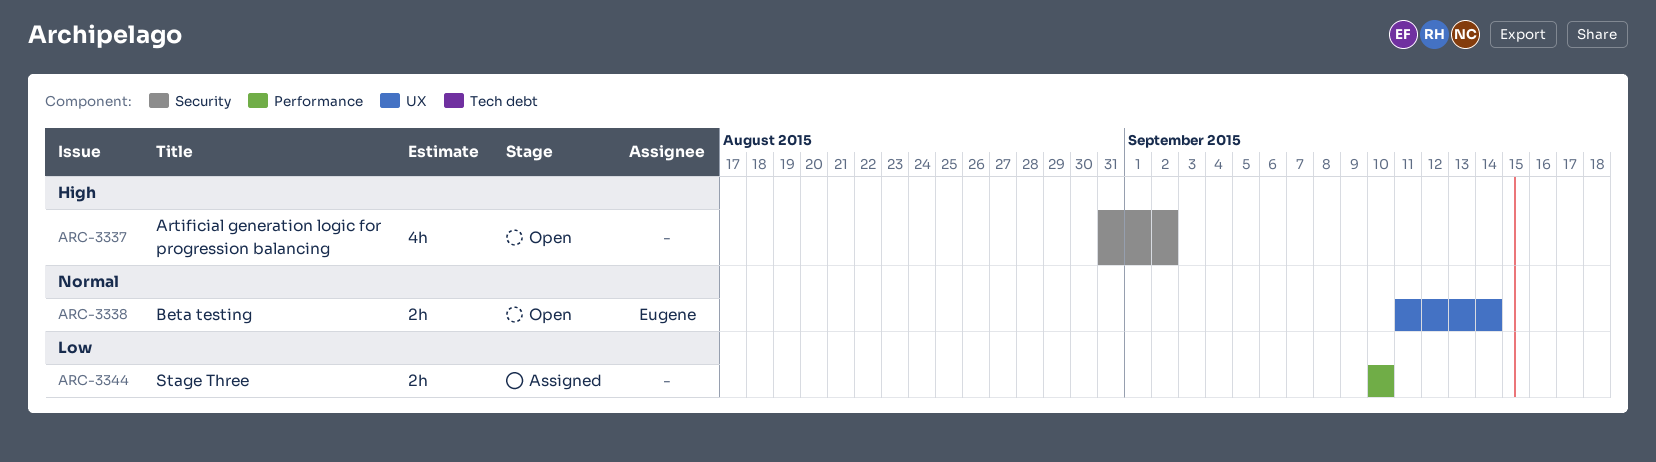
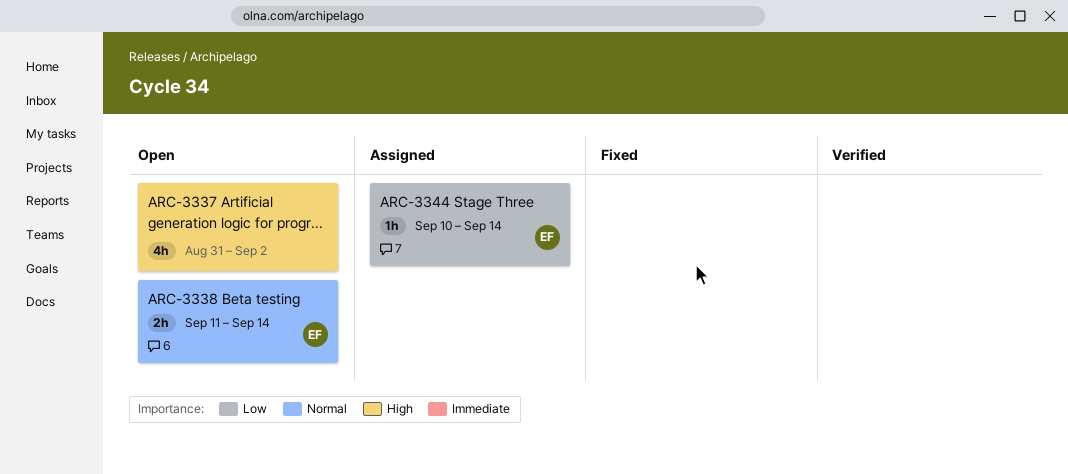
ARC-3344, owner: none -> Eugene
ARC-3344, estimate: 2h -> 1h
ARC-3344, due: Sep 10 -> Sep 14

